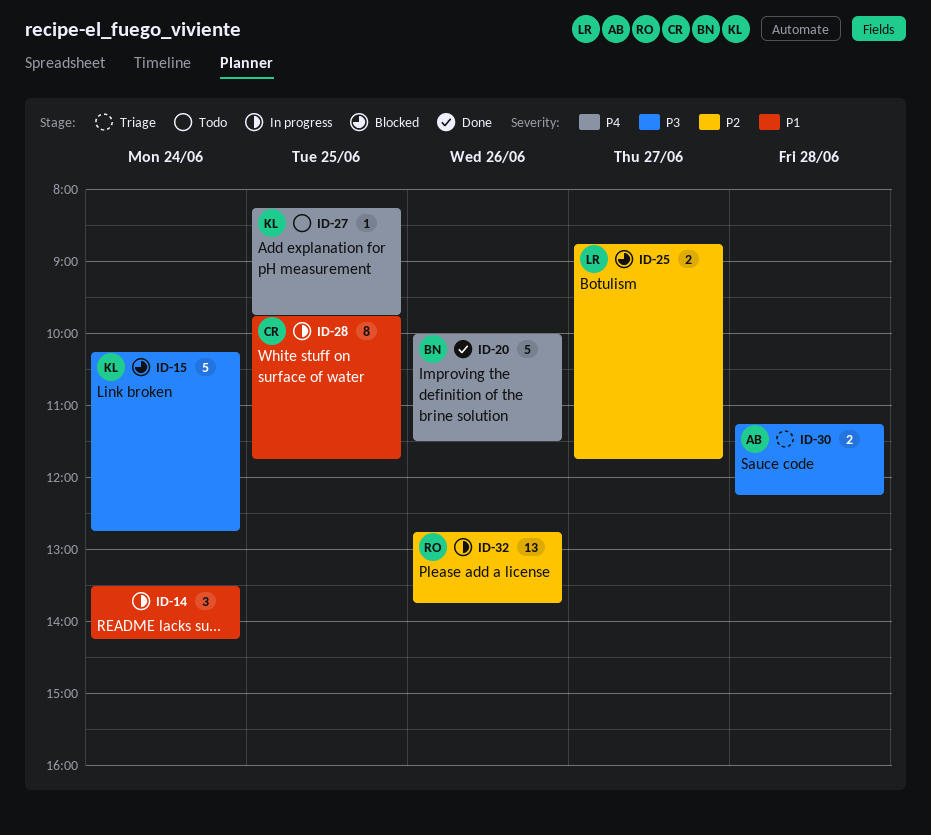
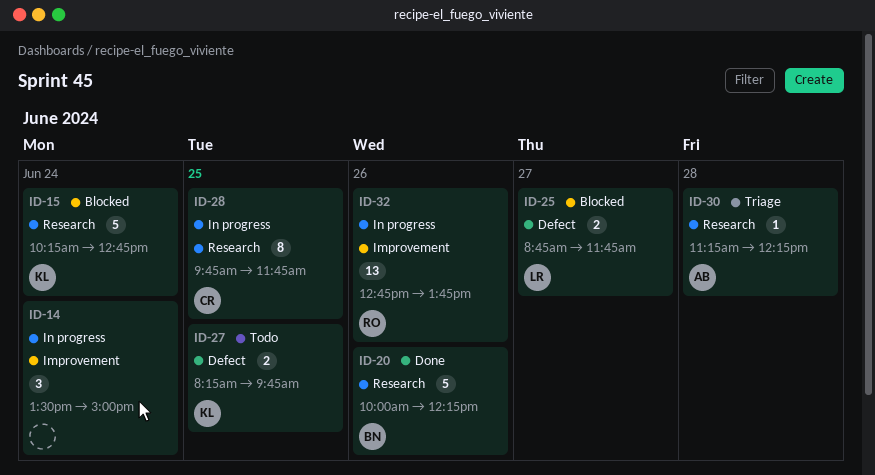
ID-14, ends: 14:15 -> 15:00
ID-20, ends: 11:30 -> 12:15
ID-27, estimate: 1 -> 2
ID-30, estimate: 2 -> 1

